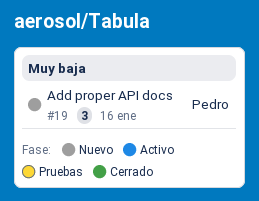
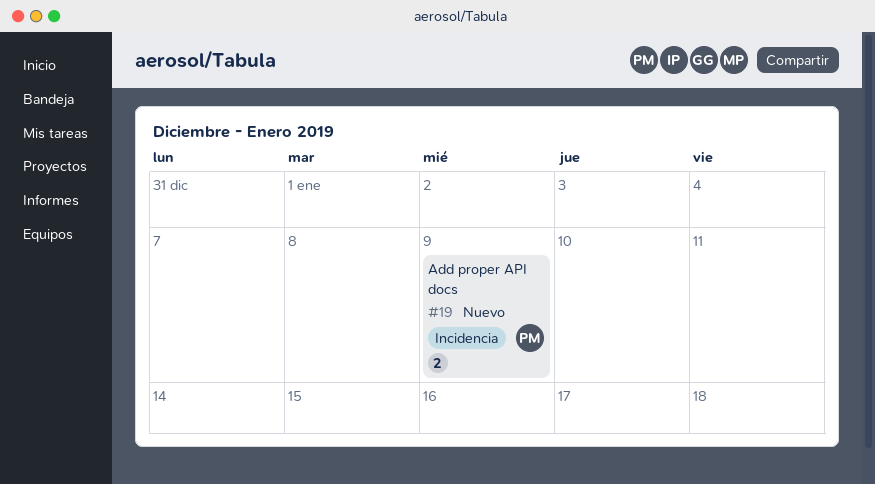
#19, estimate: 3 -> 2
#19, due: Jan 16 -> Jan 9

